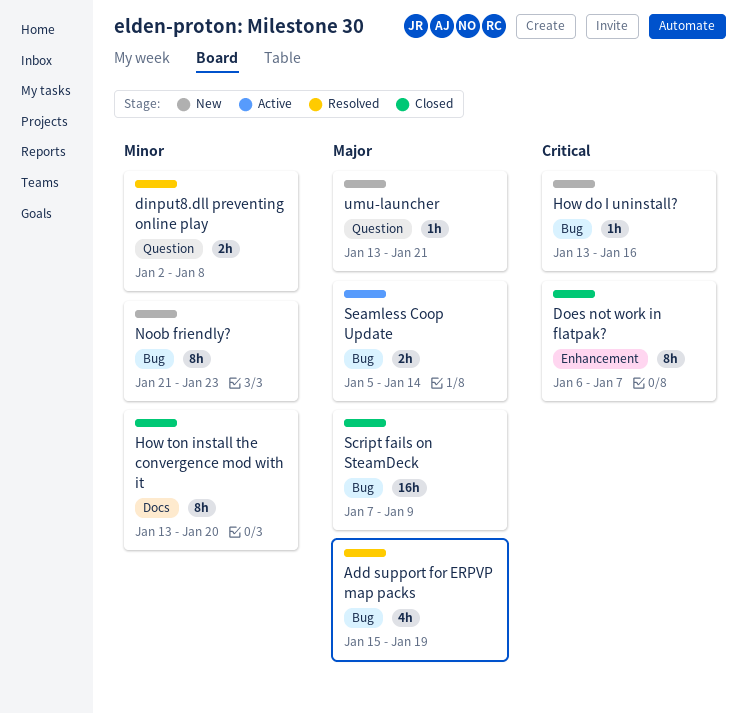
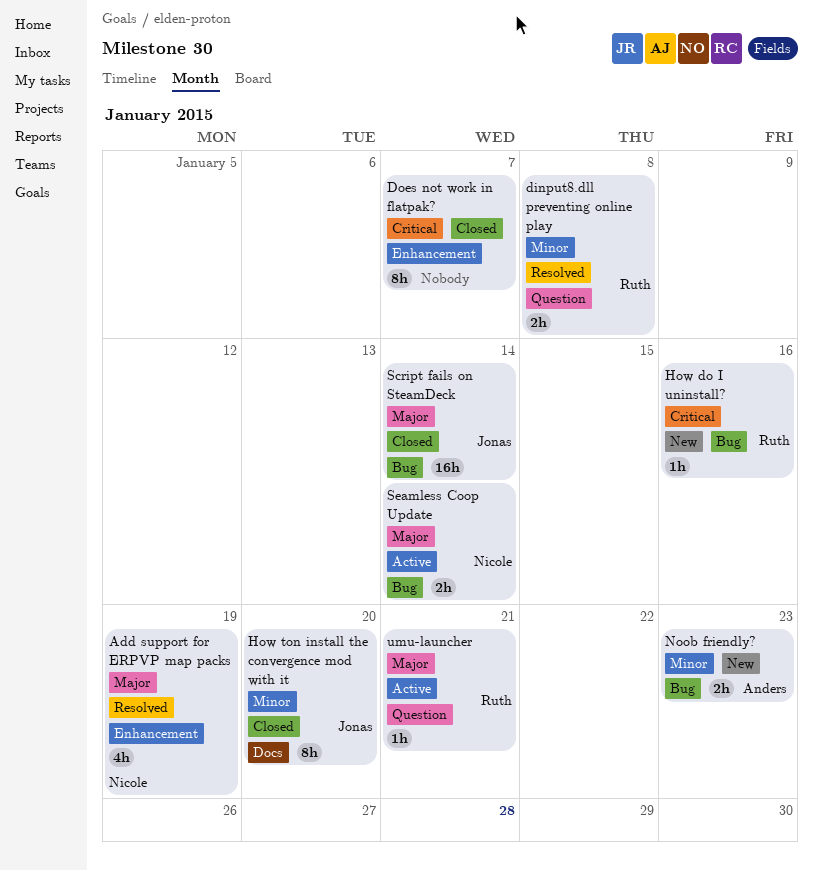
Add support for ERPVP map packs, label: Bug -> Enhancement
Noob friendly?, estimate: 8h -> 2h
Script fails on SteamDeck, due: Jan 9 -> Jan 14
umu-launcher, status: New -> Active

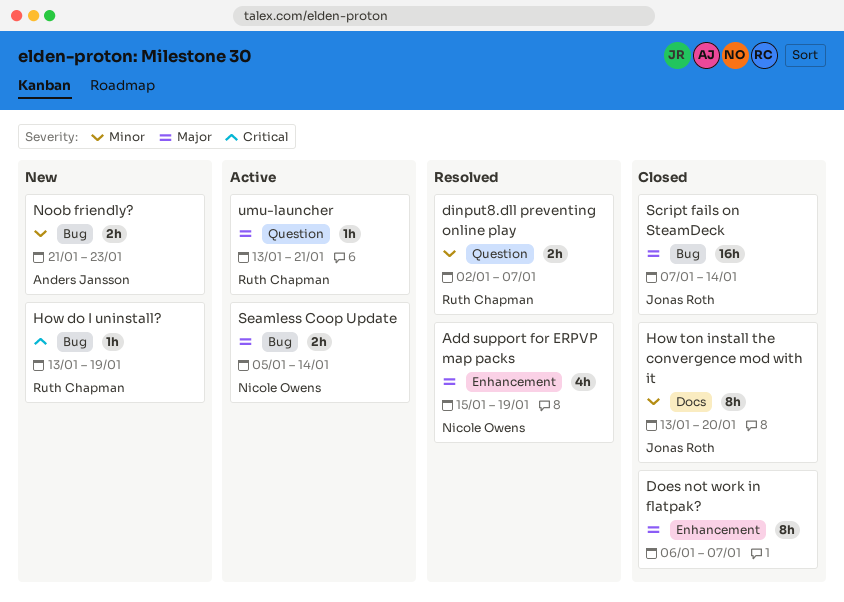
dinput8.dll preventing online play, due: Jan 8 -> Jan 7
Does not work in flatpak?, priority: Critical -> Major
How do I uninstall?, due: Jan 16 -> Jan 19

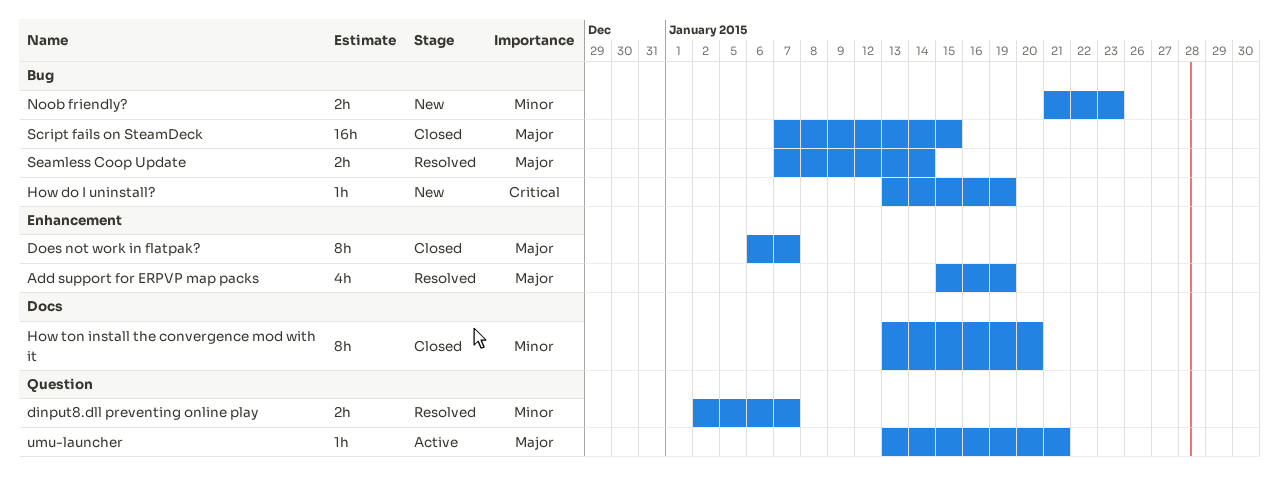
Script fails on SteamDeck, due: Jan 14 -> Jan 15
Seamless Coop Update, status: Active -> Resolved
Seamless Coop Update, start: Jan 5 -> Jan 7

